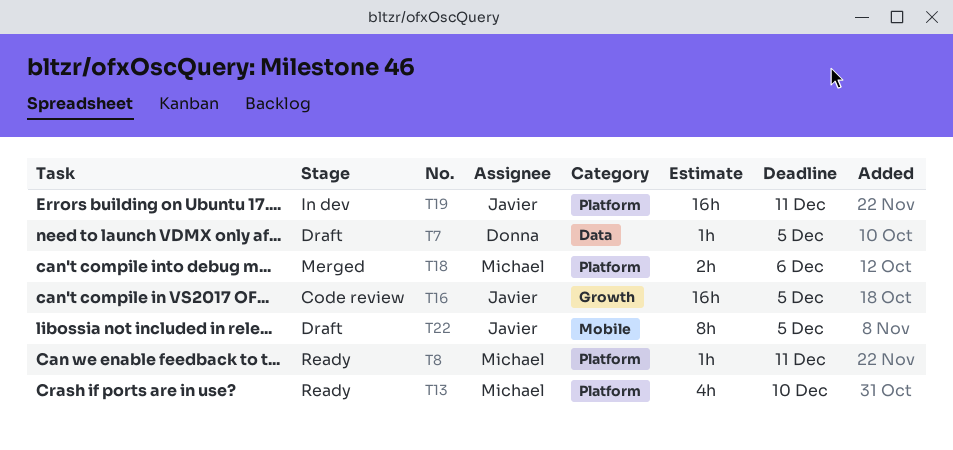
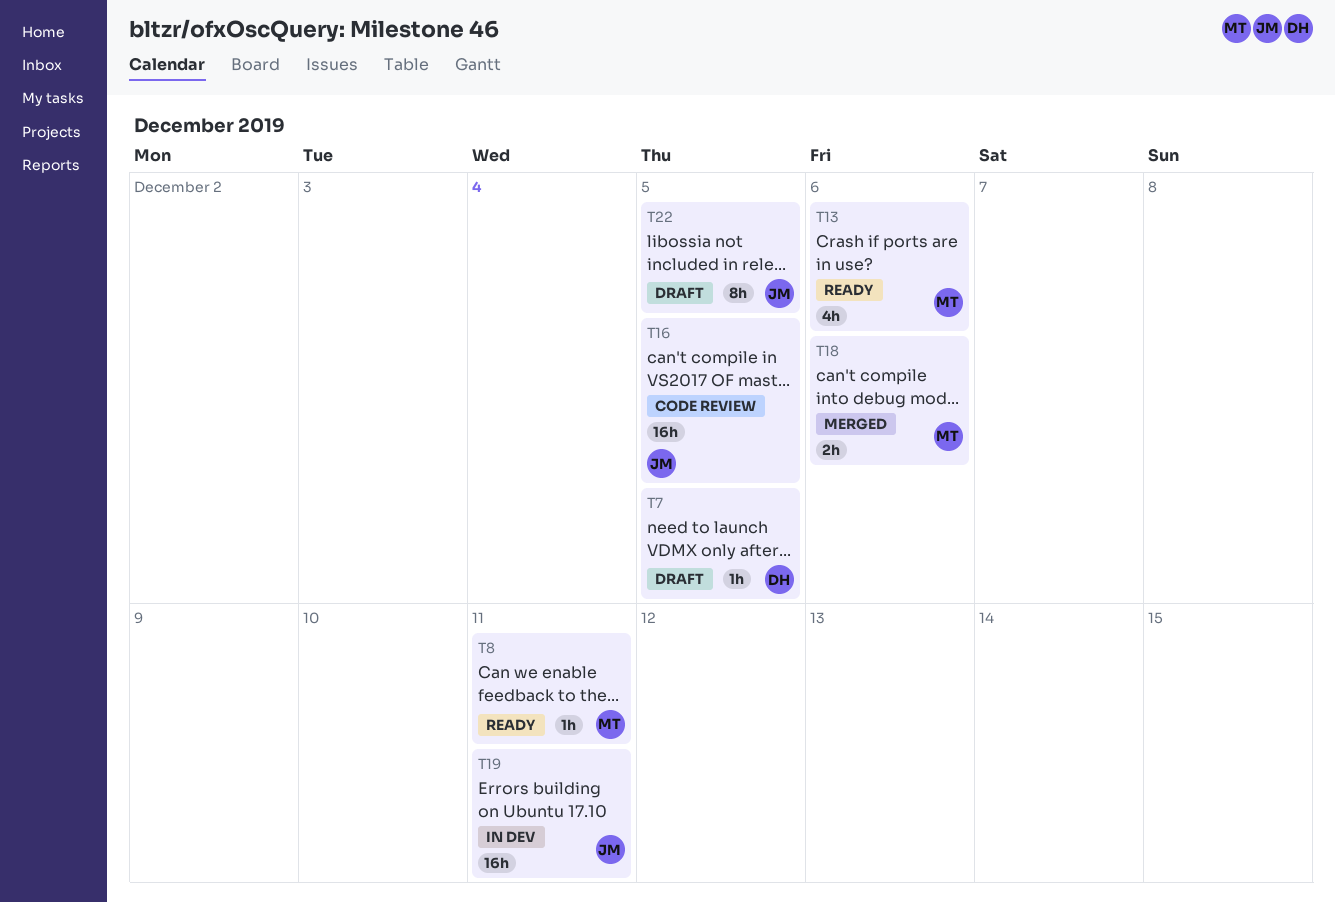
T13, due: Dec 10 -> Dec 6

